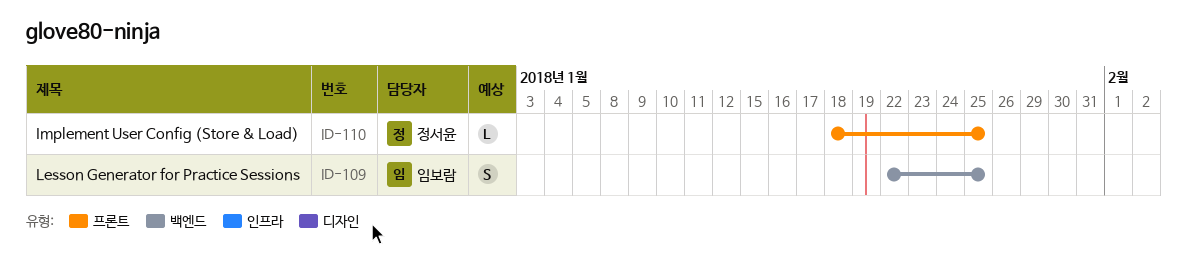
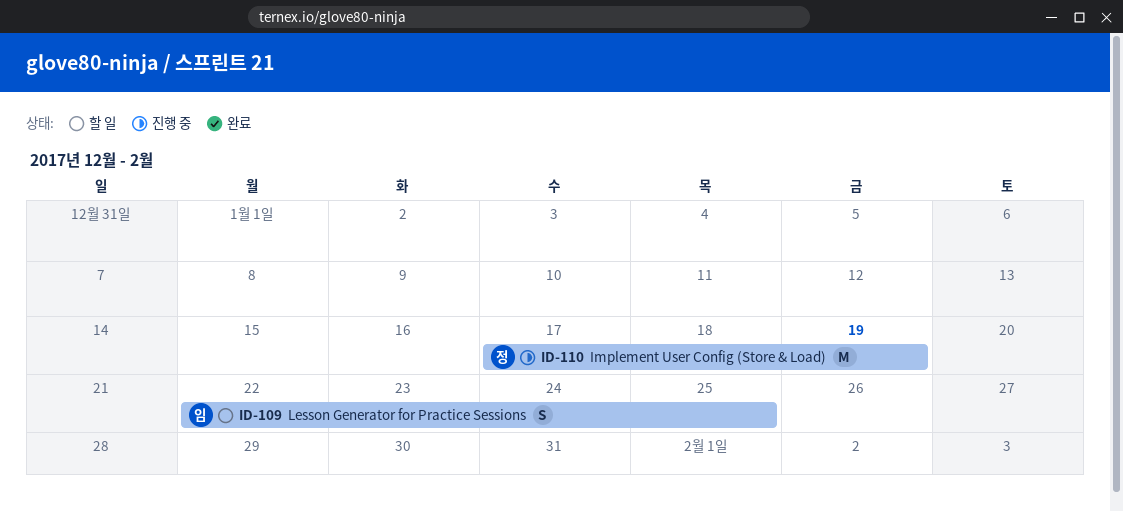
ID-110, estimate: L -> M
ID-110, start: Jan 18 -> Jan 17
ID-110, due: Jan 25 -> Jan 19

